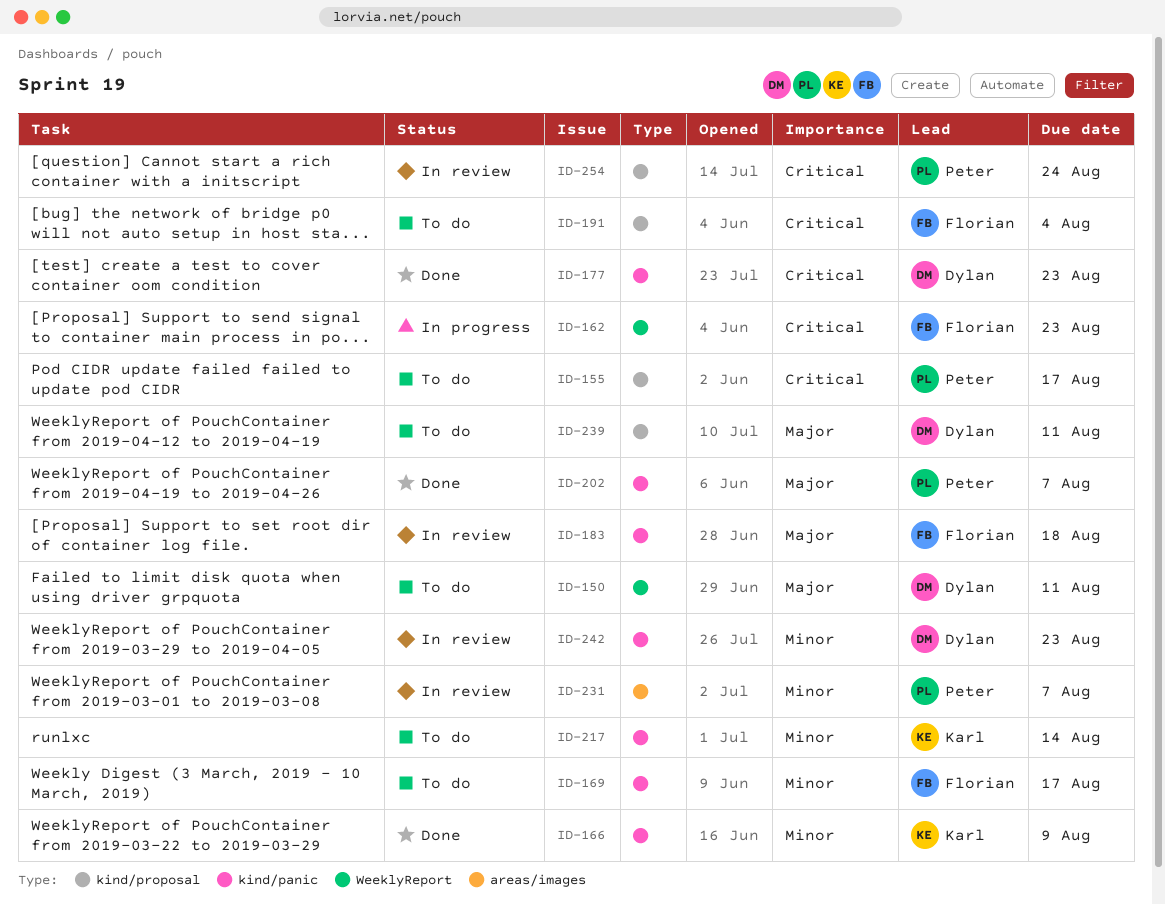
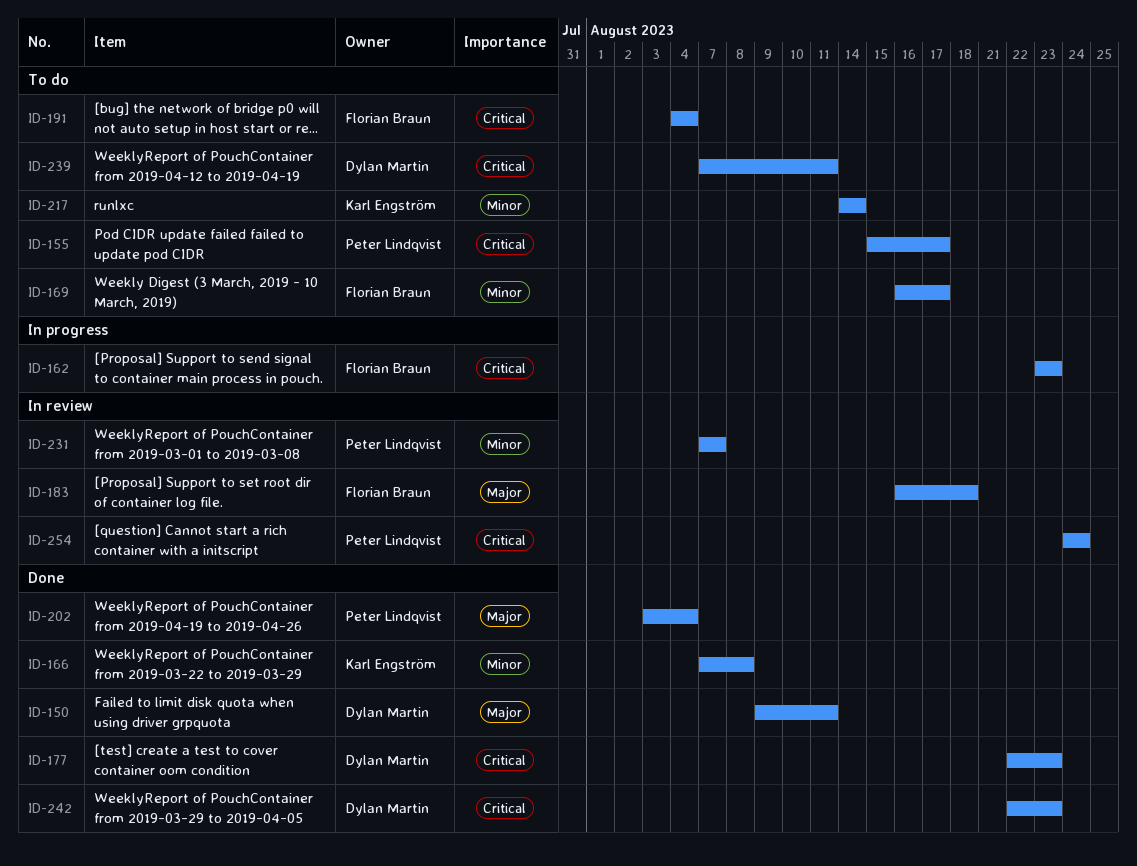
ID-150, status: To do -> Done
ID-166, due: Aug 9 -> Aug 8
ID-202, due: Aug 7 -> Aug 4
ID-239, priority: Major -> Critical
ID-242, status: In review -> Done
ID-242, priority: Minor -> Critical

